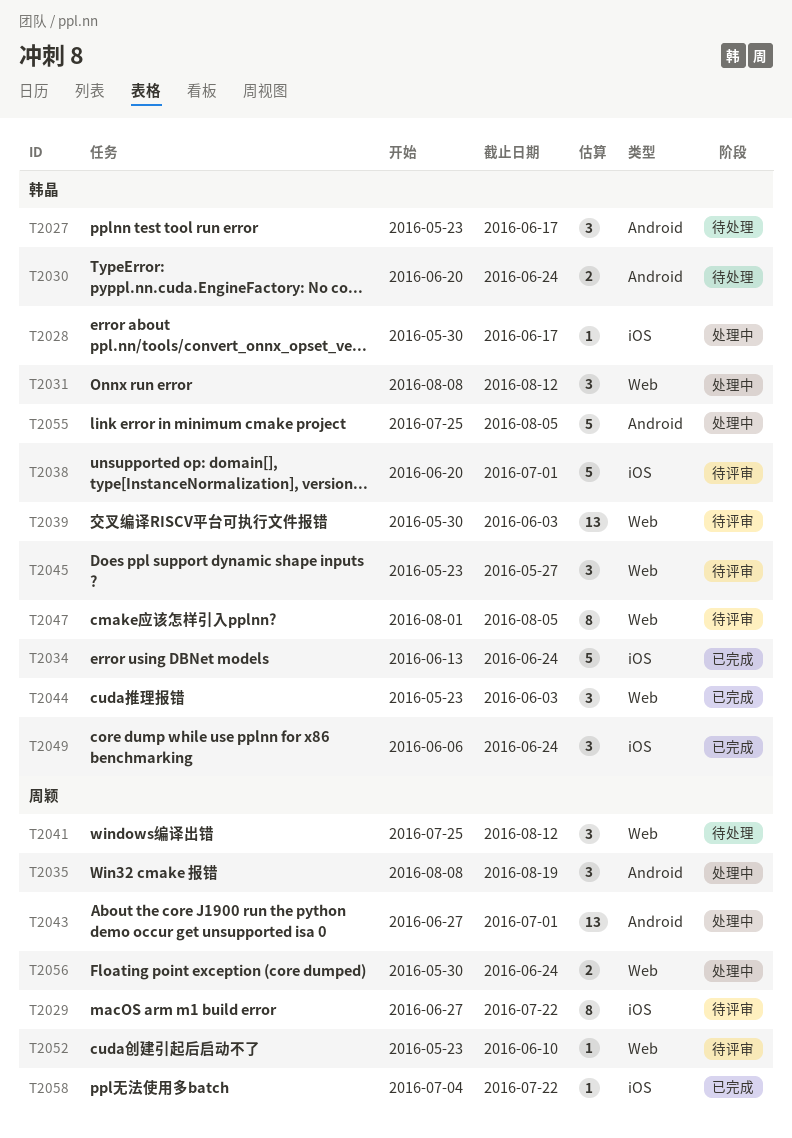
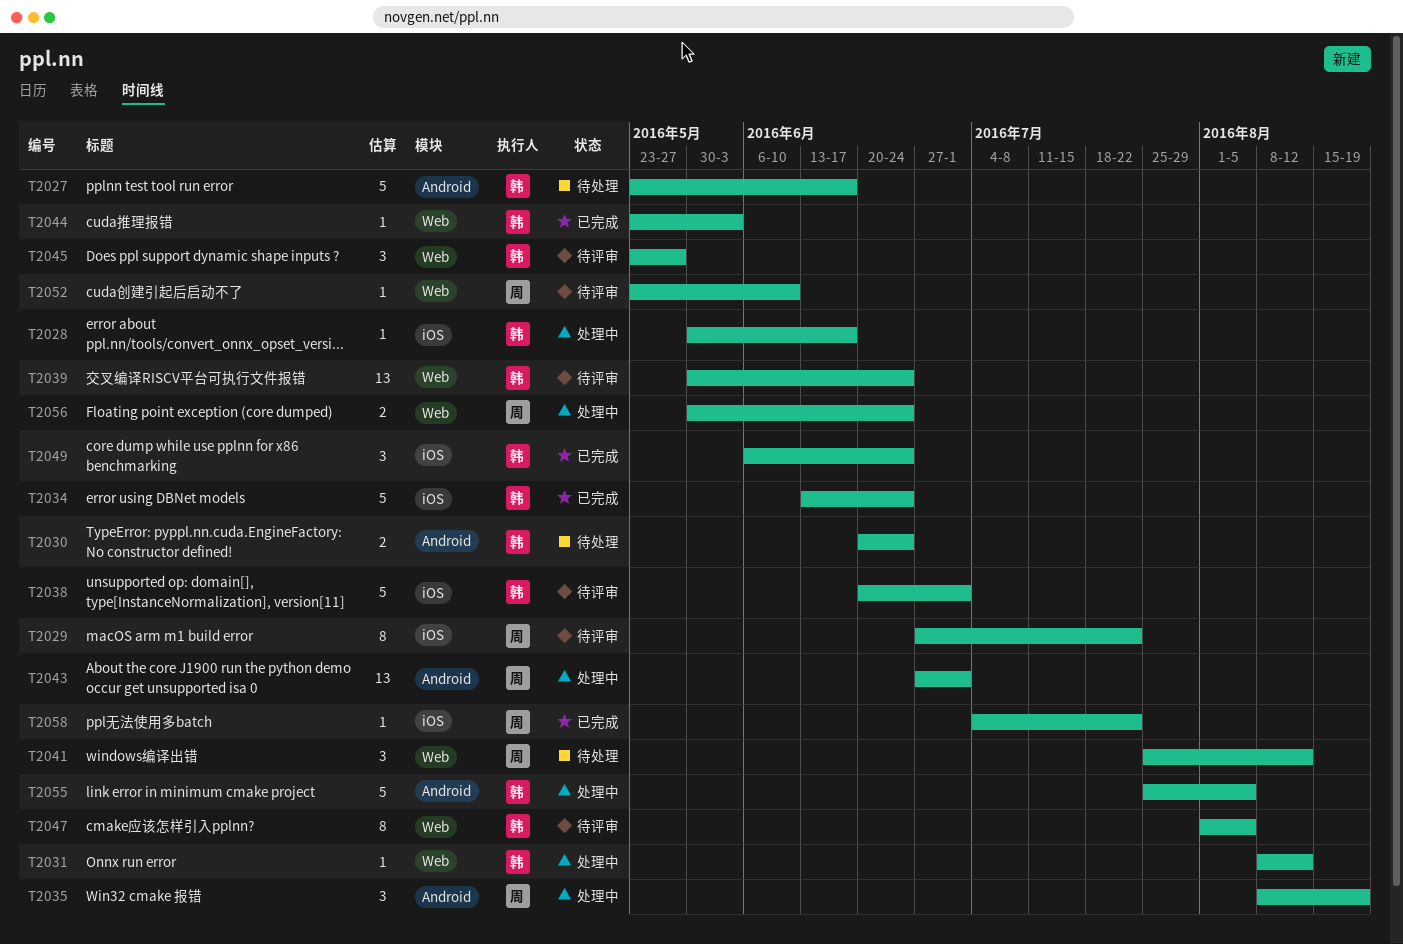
T2027, estimate: 3 -> 5
T2031, estimate: 3 -> 1
T2039, due: Jun 3 -> Jun 24
T2044, estimate: 3 -> 1

